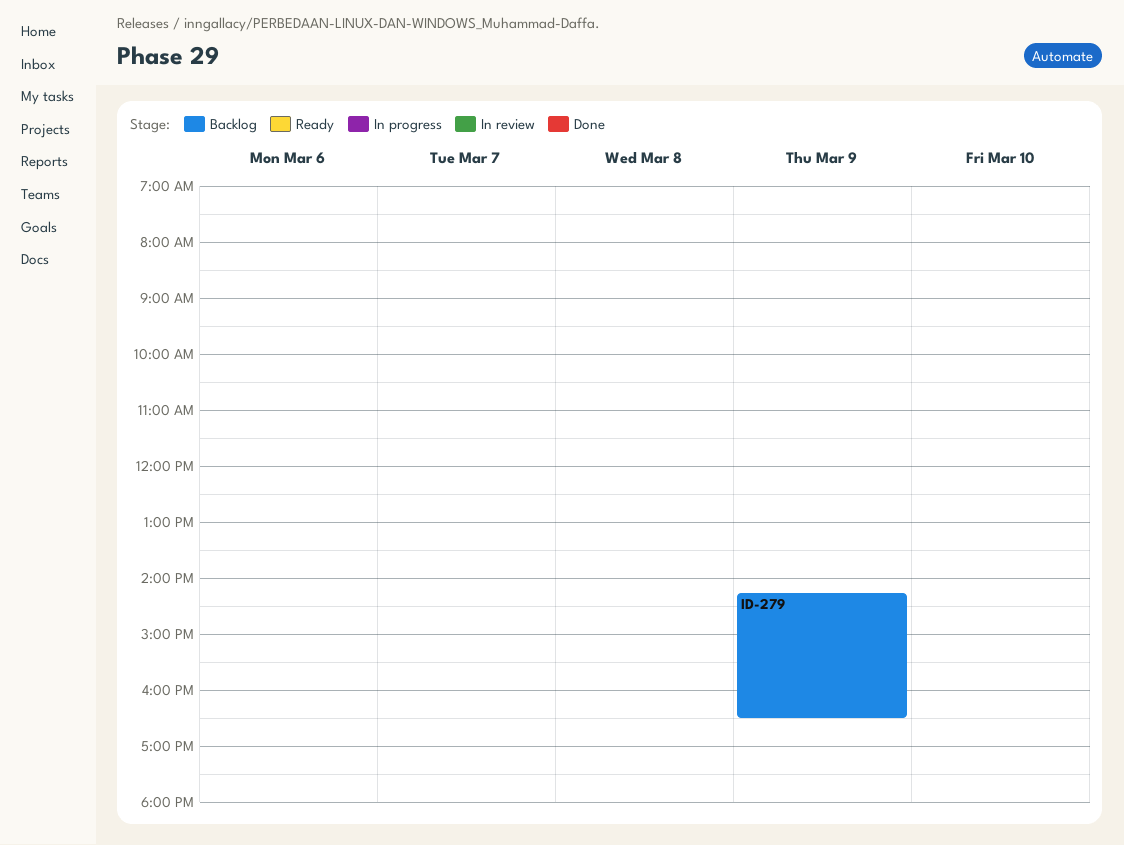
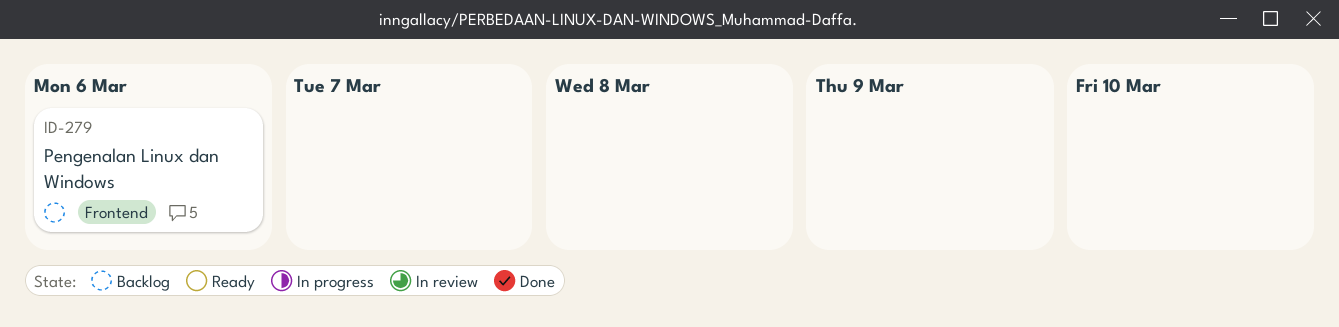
ID-279, day: Mar 9 -> Mar 6

